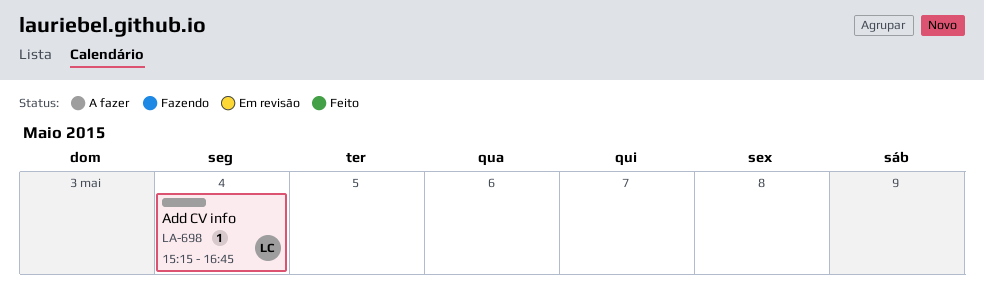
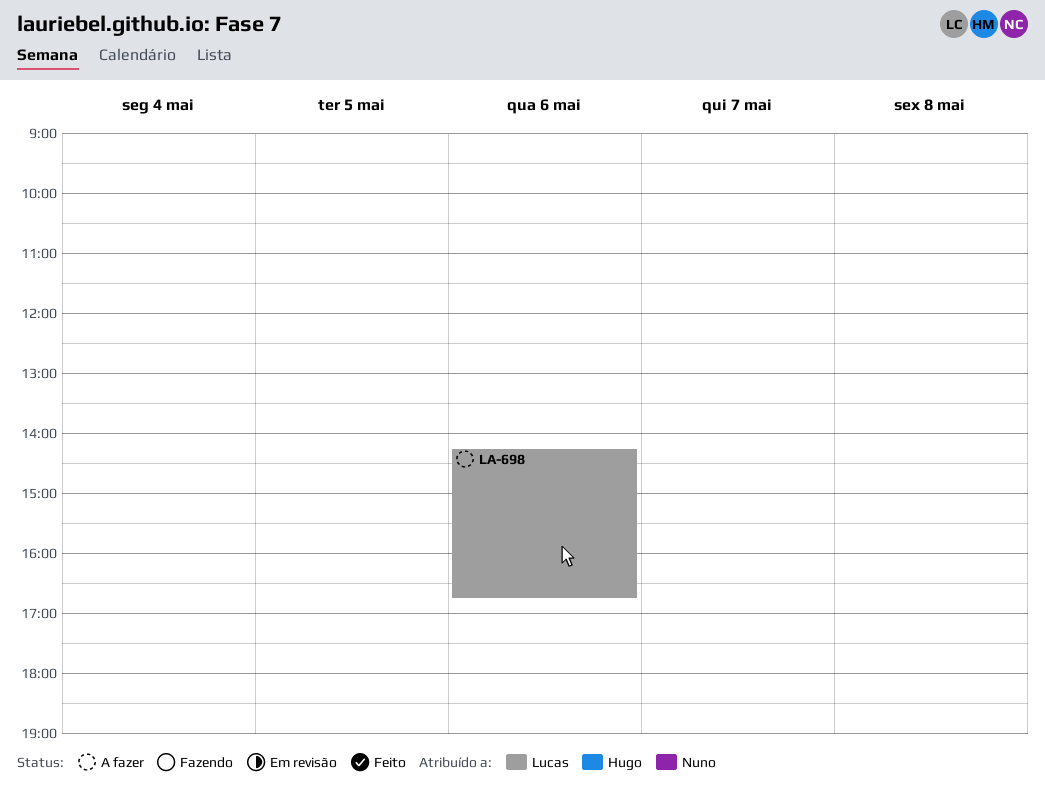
LA-698, day: May 4 -> May 6
LA-698, begins: 15:15 -> 14:15

